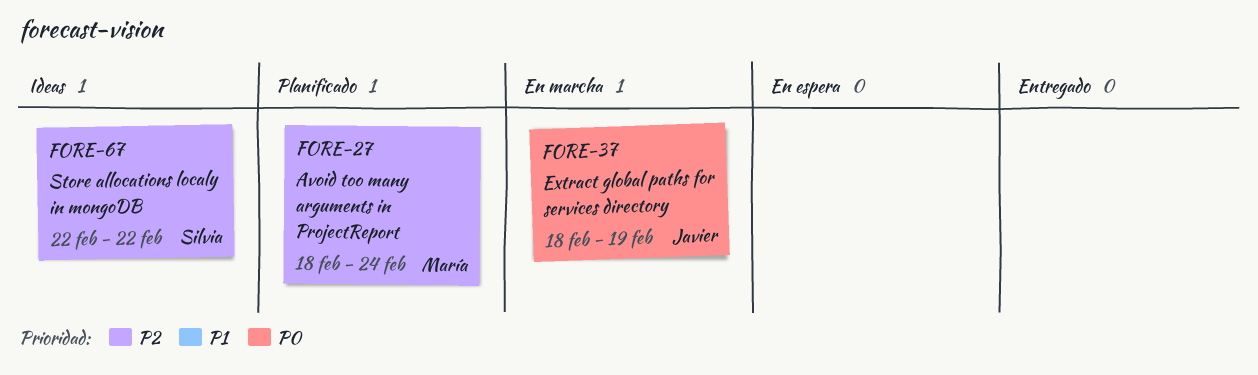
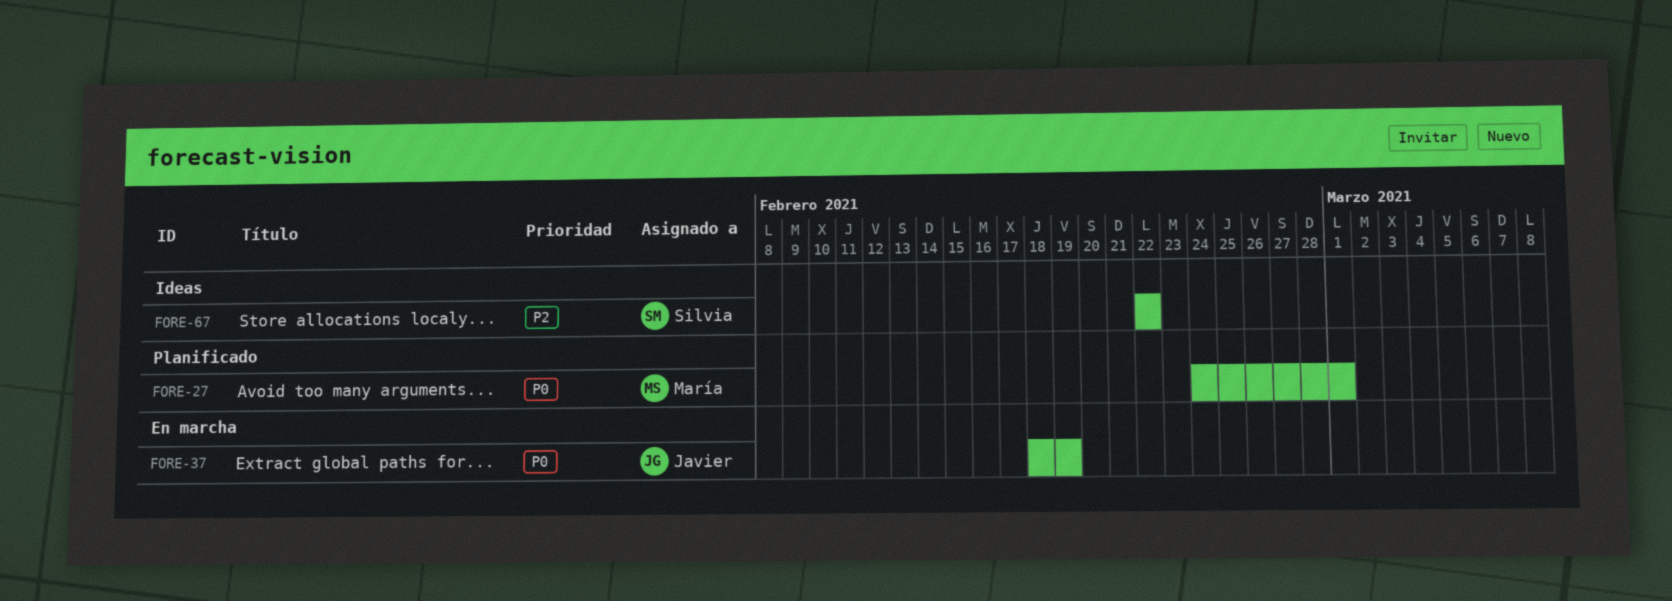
FORE-27, priority: P2 -> P0
FORE-27, start: Feb 18 -> Feb 24
FORE-27, due: Feb 24 -> Mar 1

